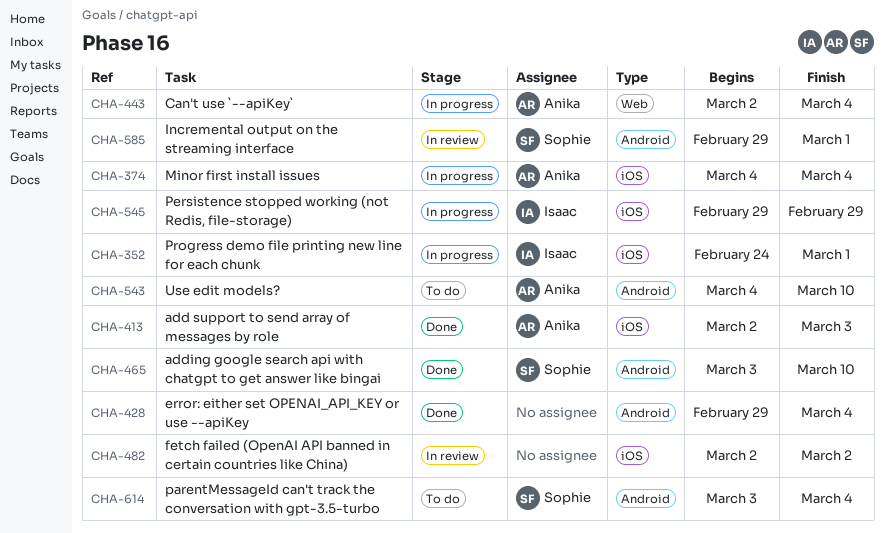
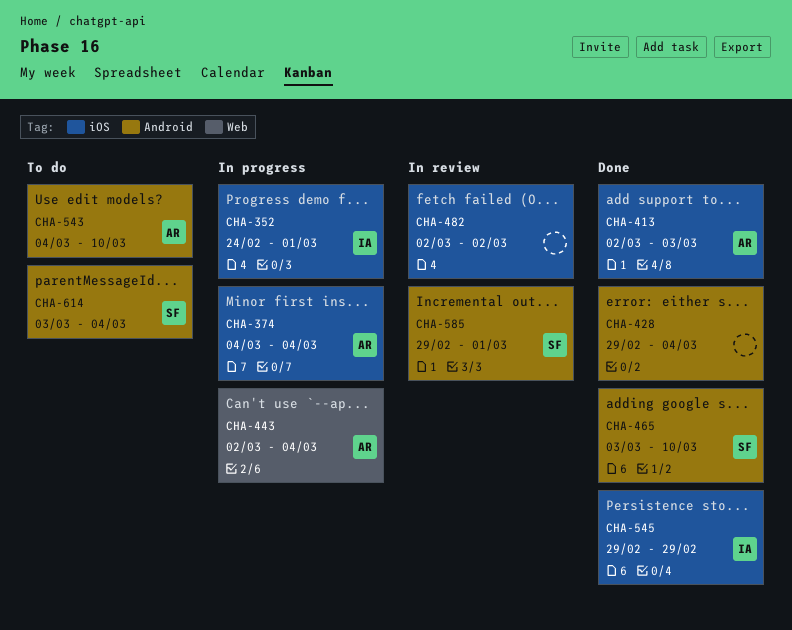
CHA-545, status: In progress -> Done

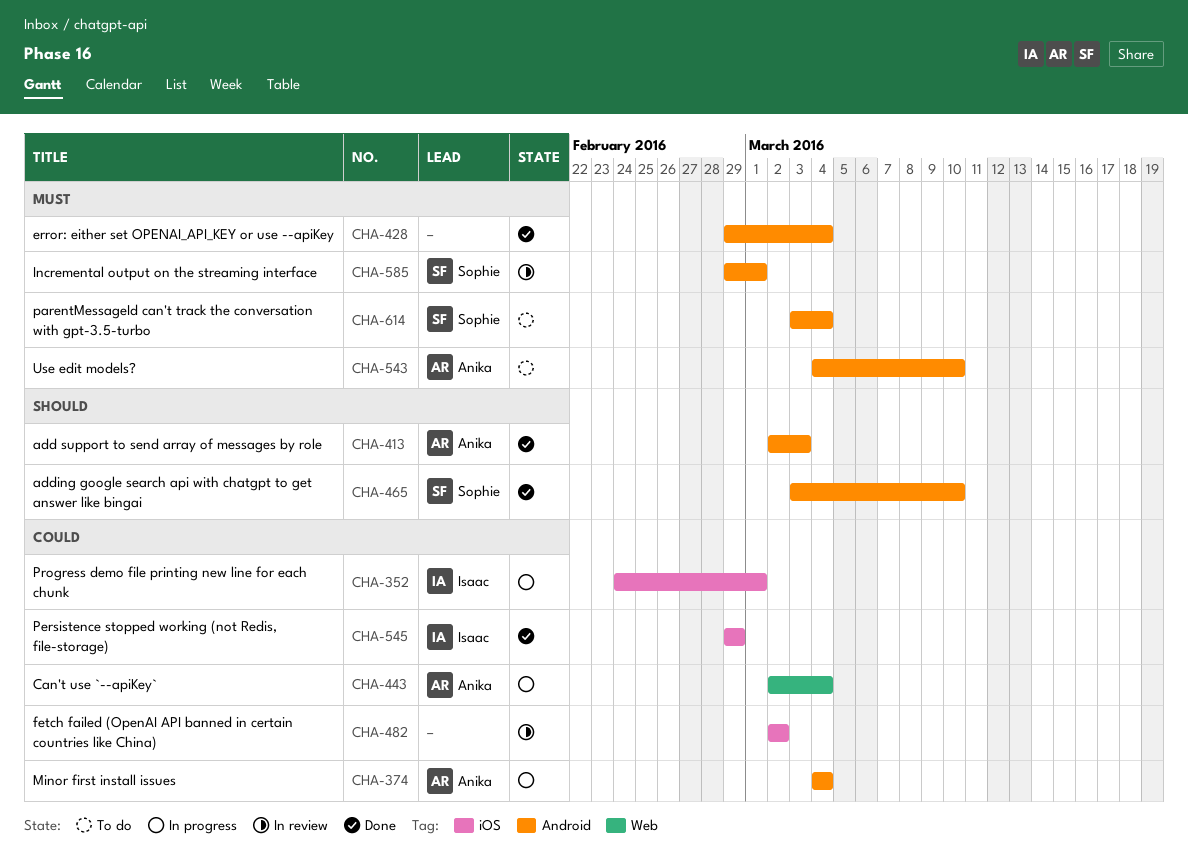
CHA-374, label: iOS -> Android
CHA-413, label: iOS -> Android

